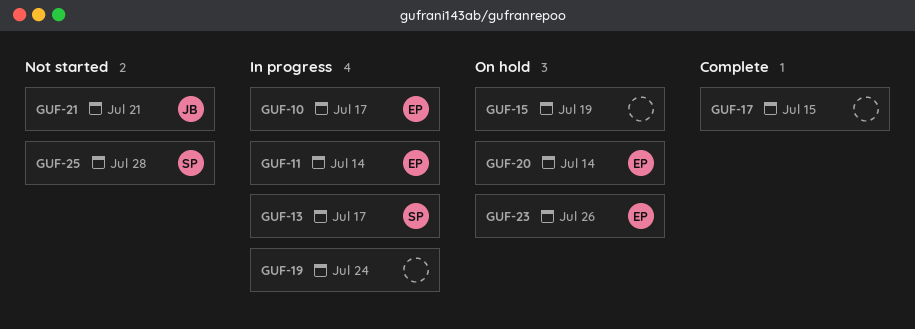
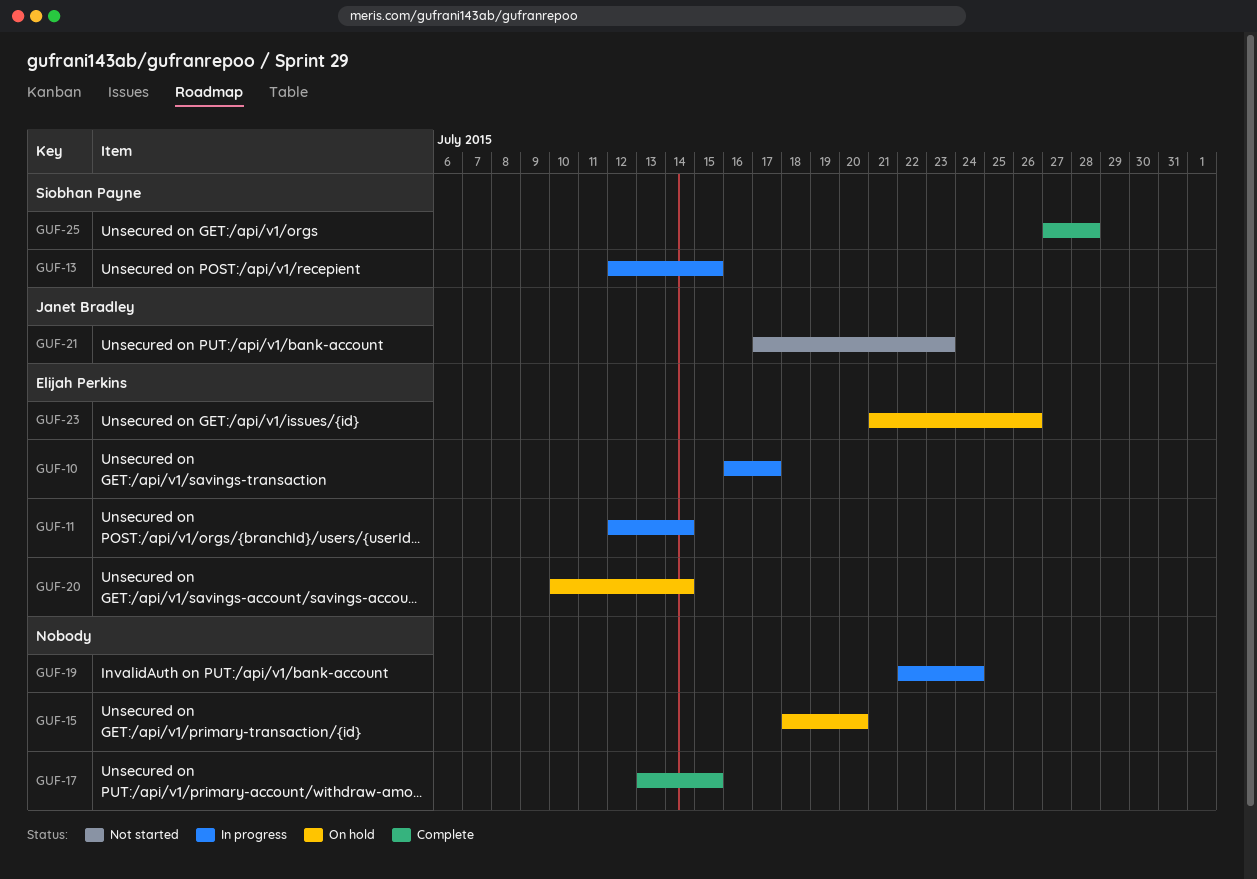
GUF-13, due: Jul 17 -> Jul 15
GUF-15, due: Jul 19 -> Jul 20
GUF-21, due: Jul 21 -> Jul 23
GUF-25, status: Not started -> Complete

